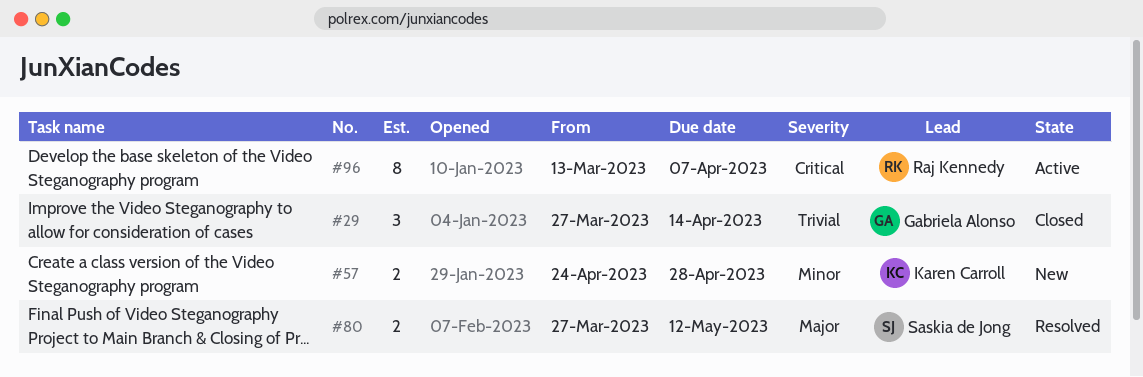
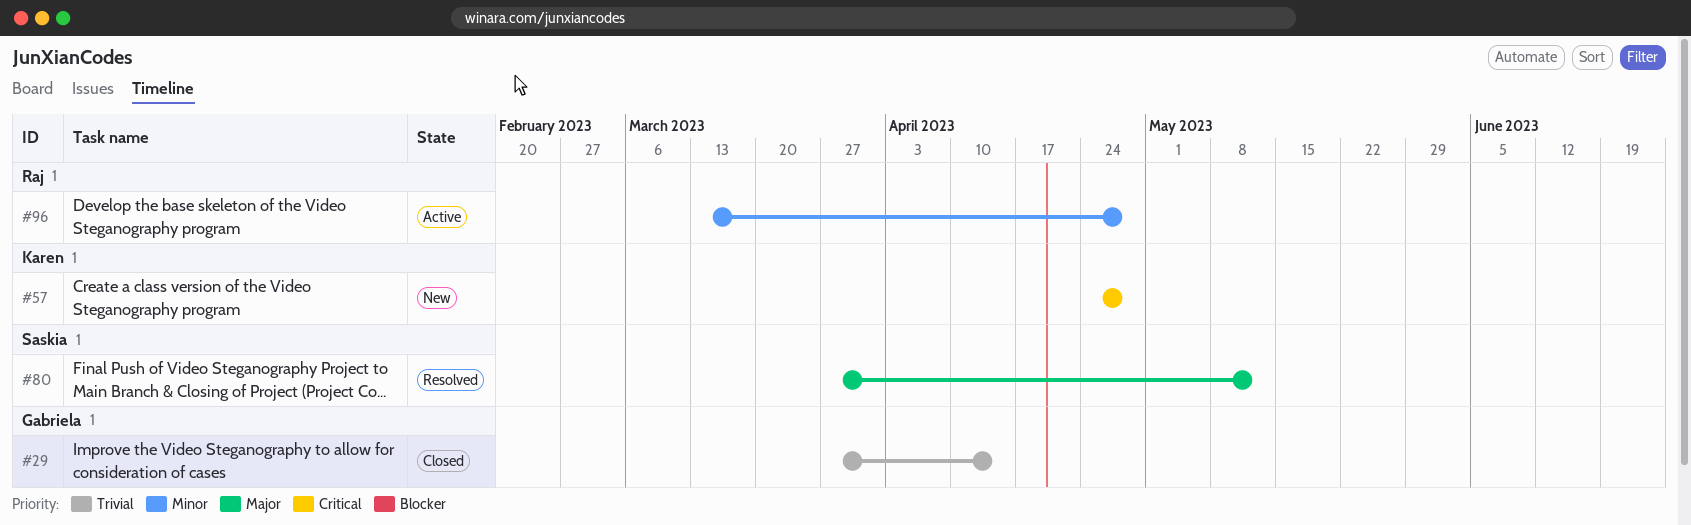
#57, priority: Minor -> Critical
#96, priority: Critical -> Minor
#96, due: Apr 7 -> Apr 28

